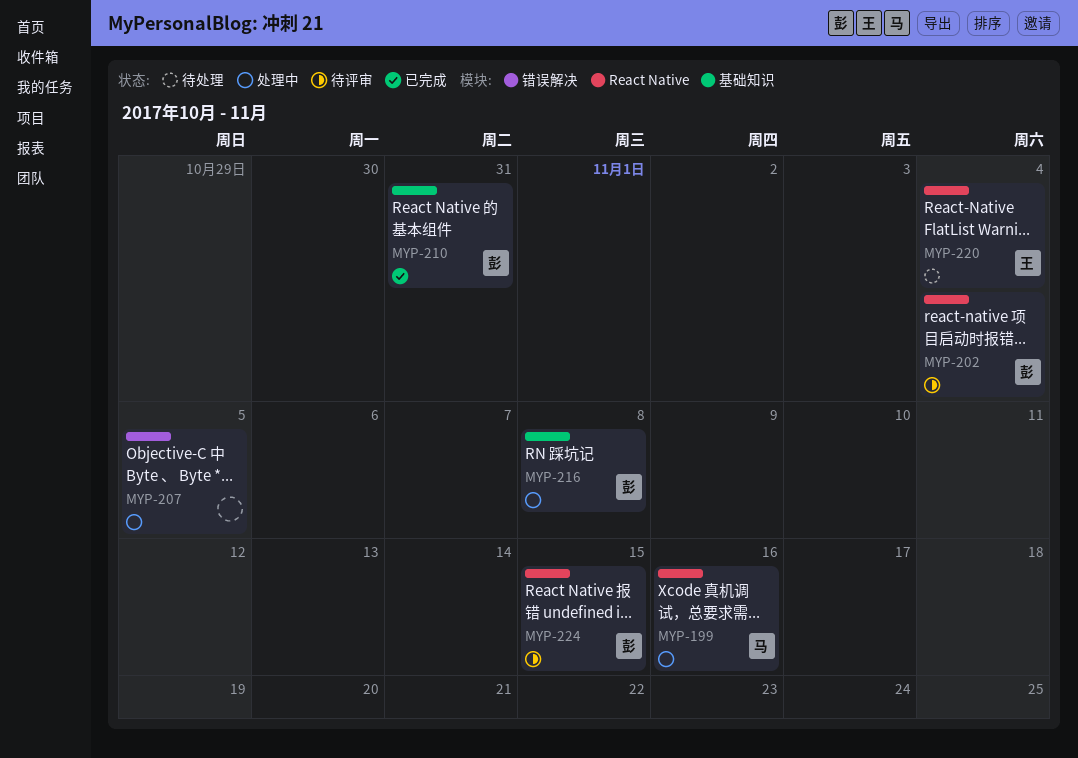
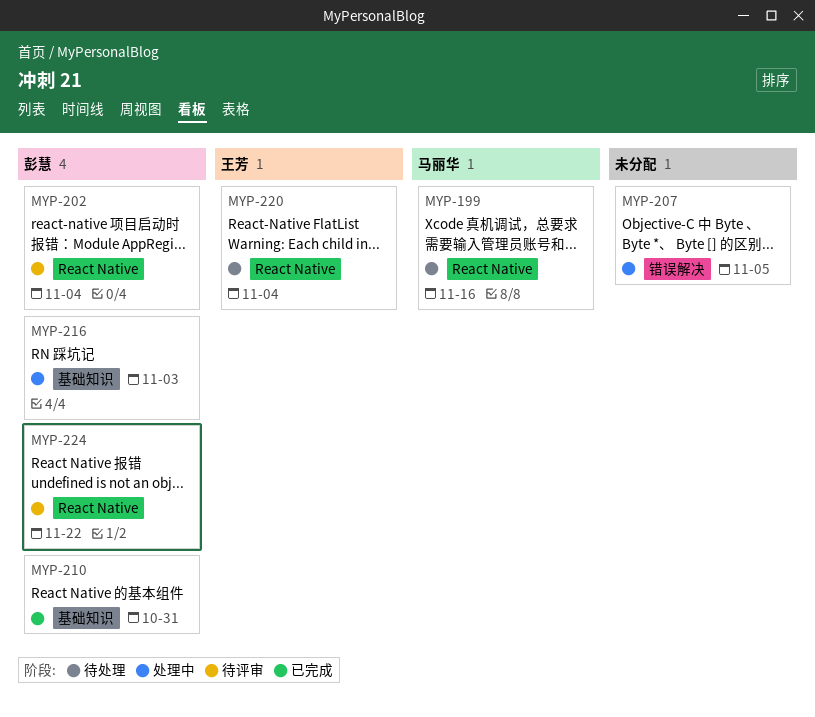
MYP-199, status: 处理中 -> 待处理
MYP-216, due: Nov 8 -> Nov 3
MYP-224, due: Nov 15 -> Nov 22

